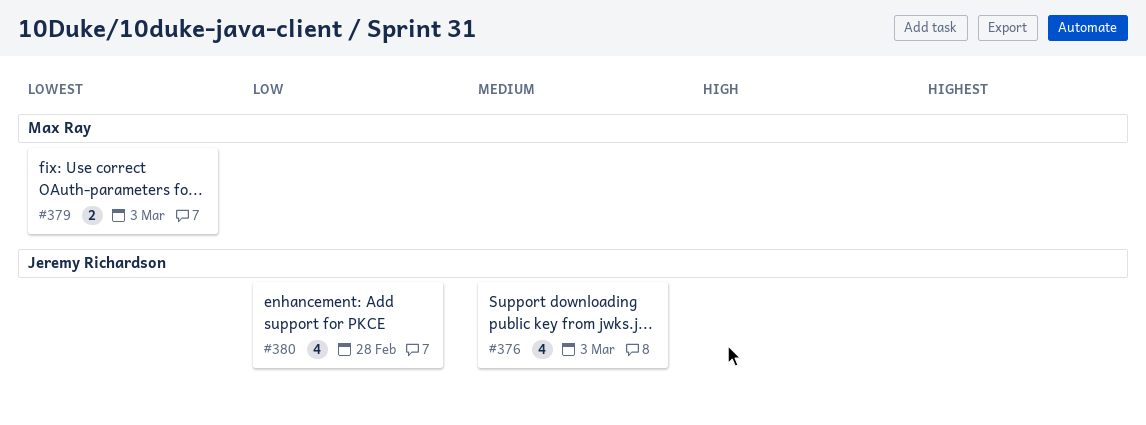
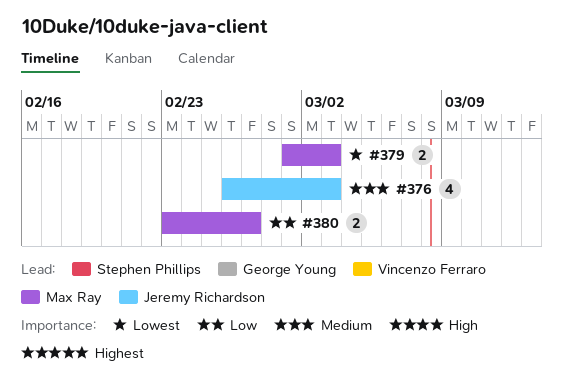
#380, owner: Jeremy Richardson -> Max Ray
#380, estimate: 4 -> 2
#380, due: Feb 28 -> Feb 27

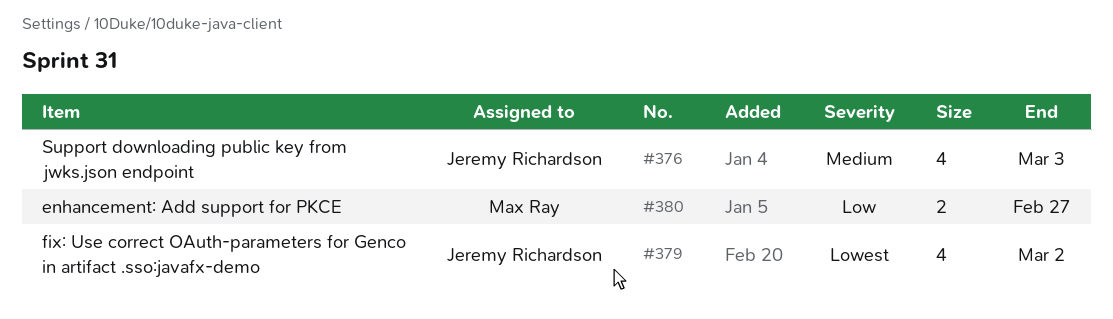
#379, owner: Max Ray -> Jeremy Richardson
#379, estimate: 2 -> 4
#379, due: Mar 3 -> Mar 2

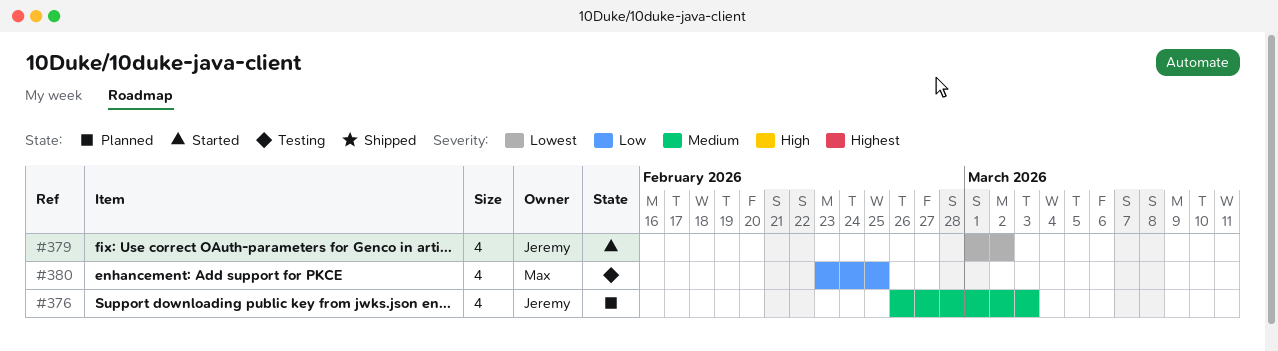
#380, estimate: 2 -> 4
#380, due: Feb 27 -> Feb 25

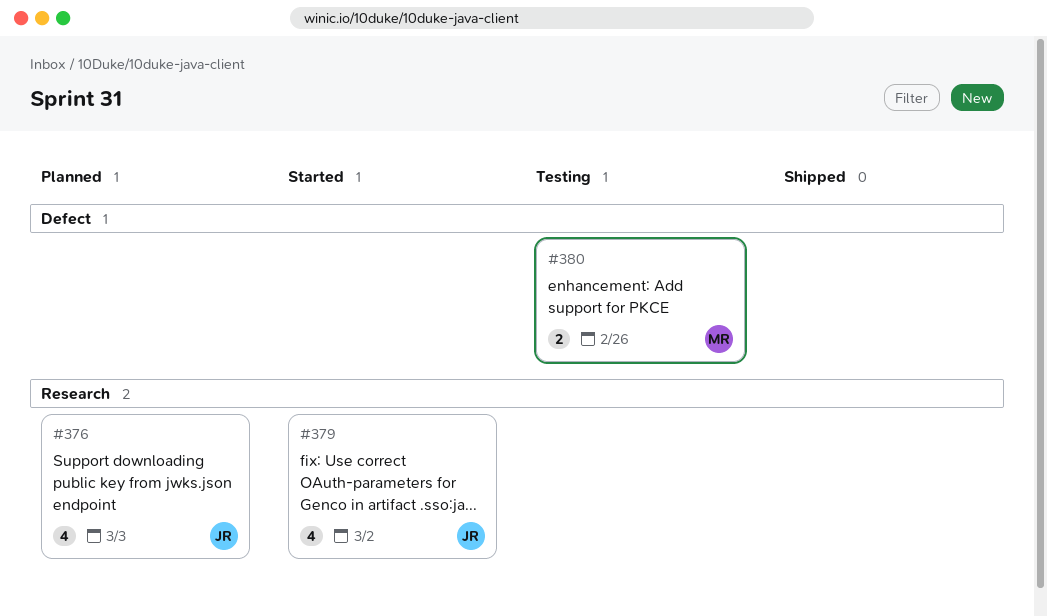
#380, estimate: 4 -> 2
#380, due: Feb 25 -> Feb 26

